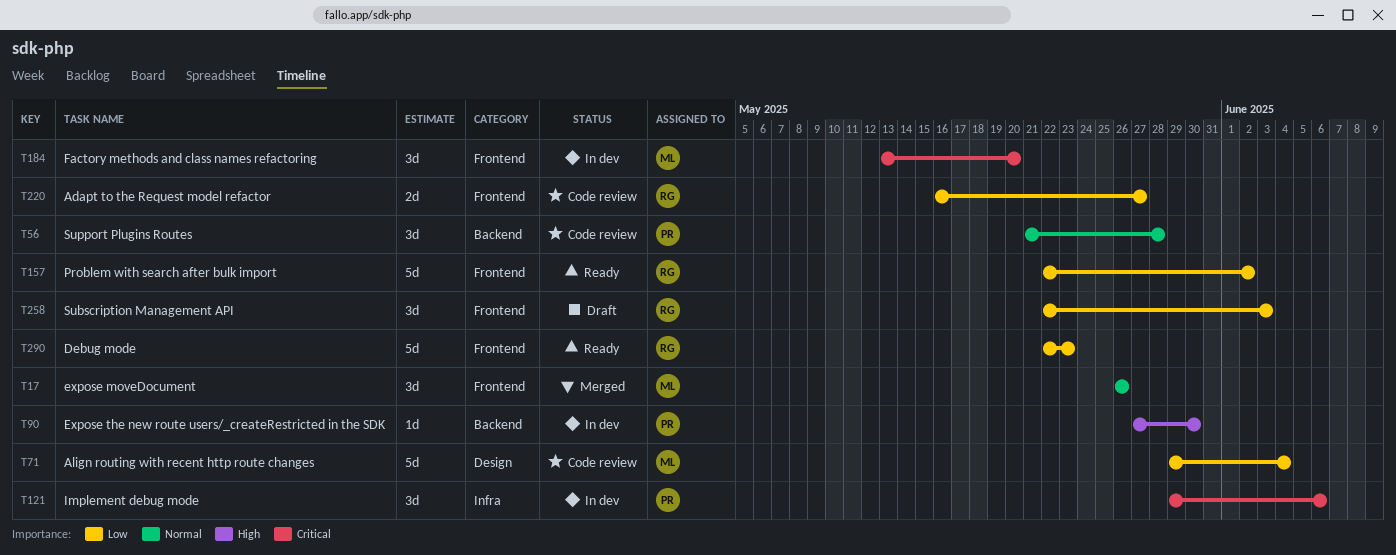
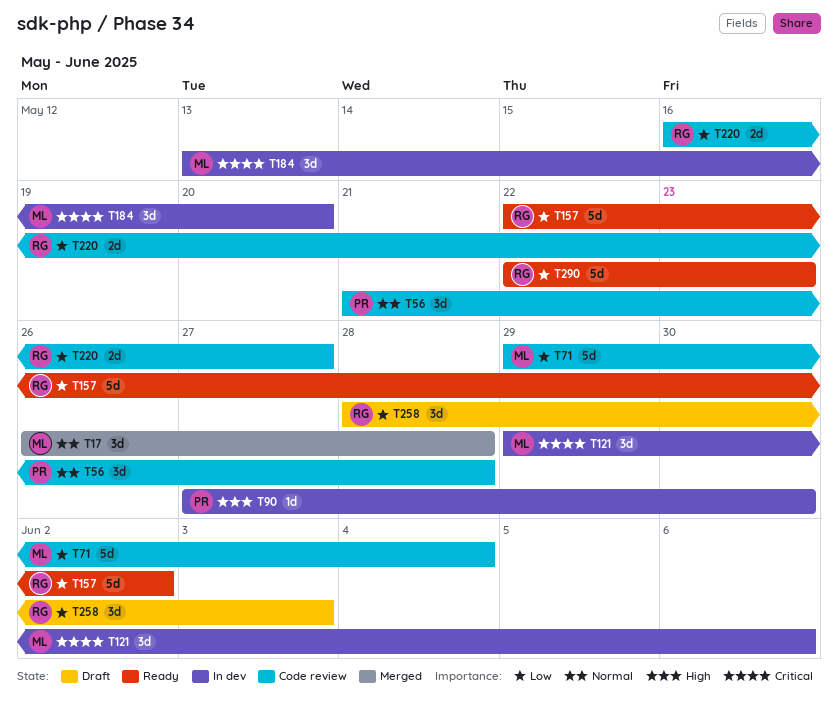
T17, due: May 26 -> May 28
T121, owner: PR -> ML
T258, start: May 22 -> May 28

